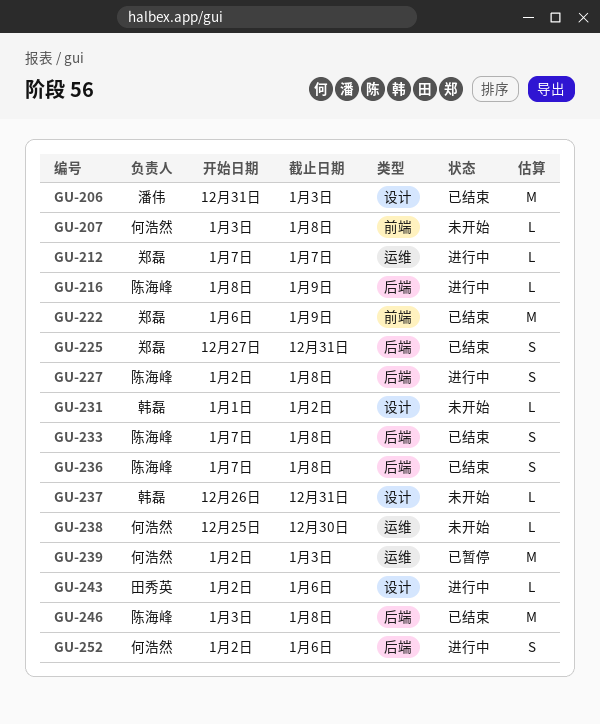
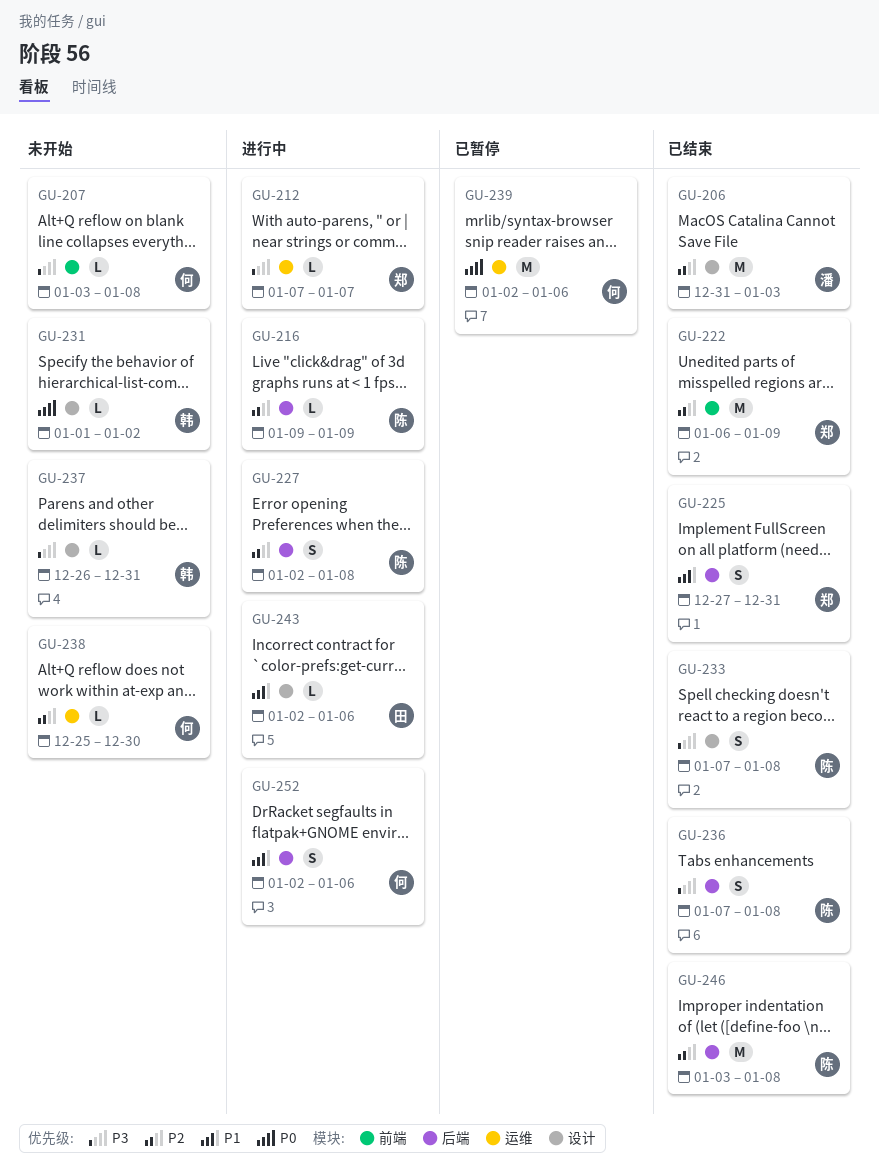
GU-216, start: Jan 8 -> Jan 9
GU-233, label: 后端 -> 设计
GU-239, due: Jan 3 -> Jan 6

